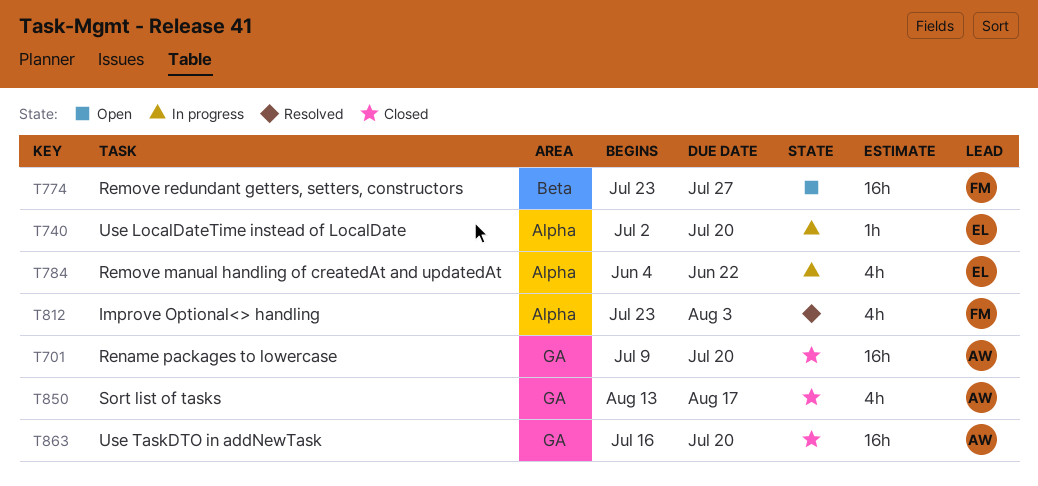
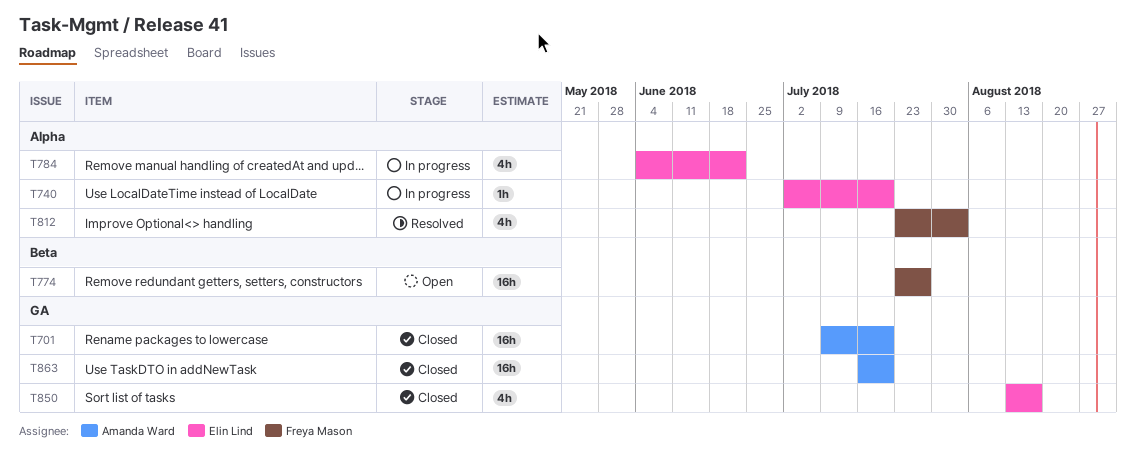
T850, owner: Amanda Ward -> Elin Lind

